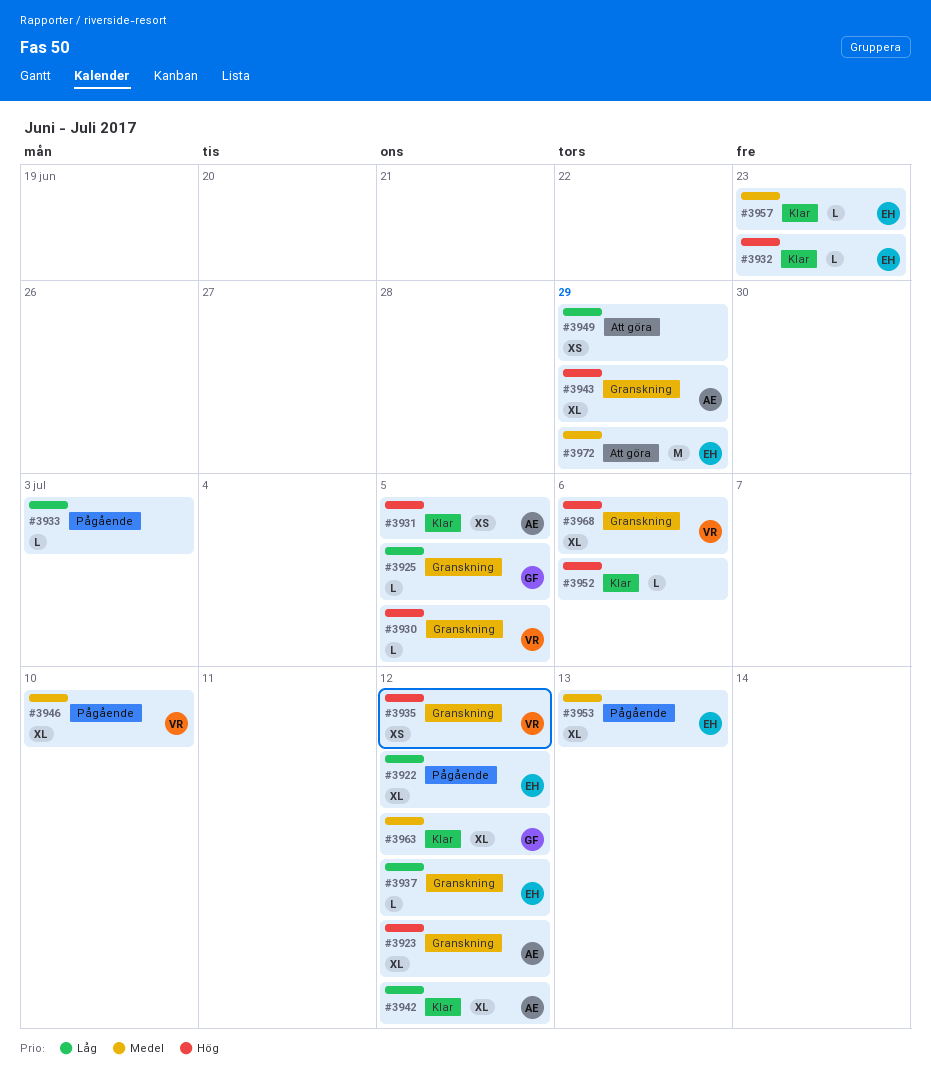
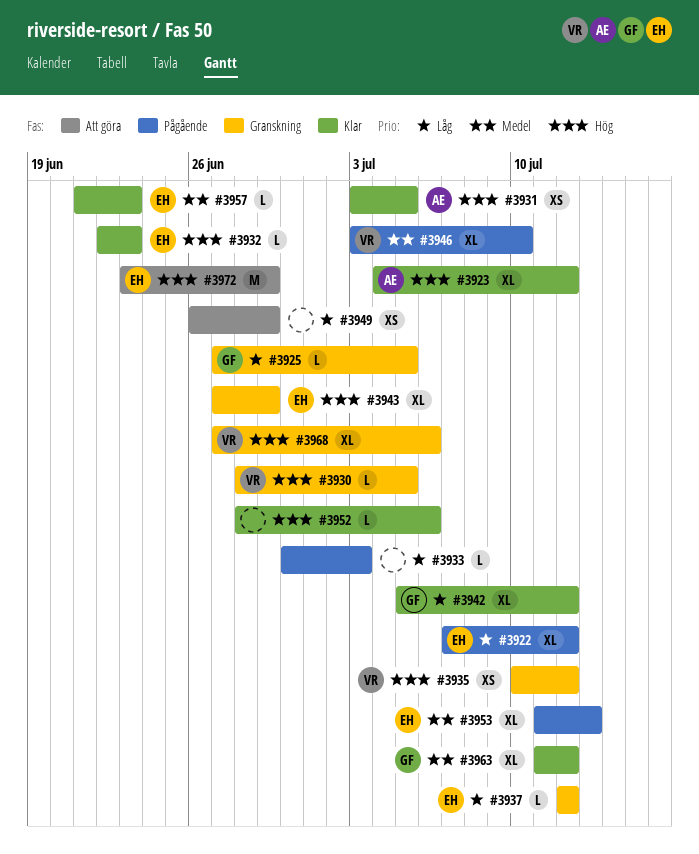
#3923, status: Granskning -> Klar
#3942, owner: AE -> GF
#3943, owner: AE -> EH
#3972, priority: Medel -> Hög

